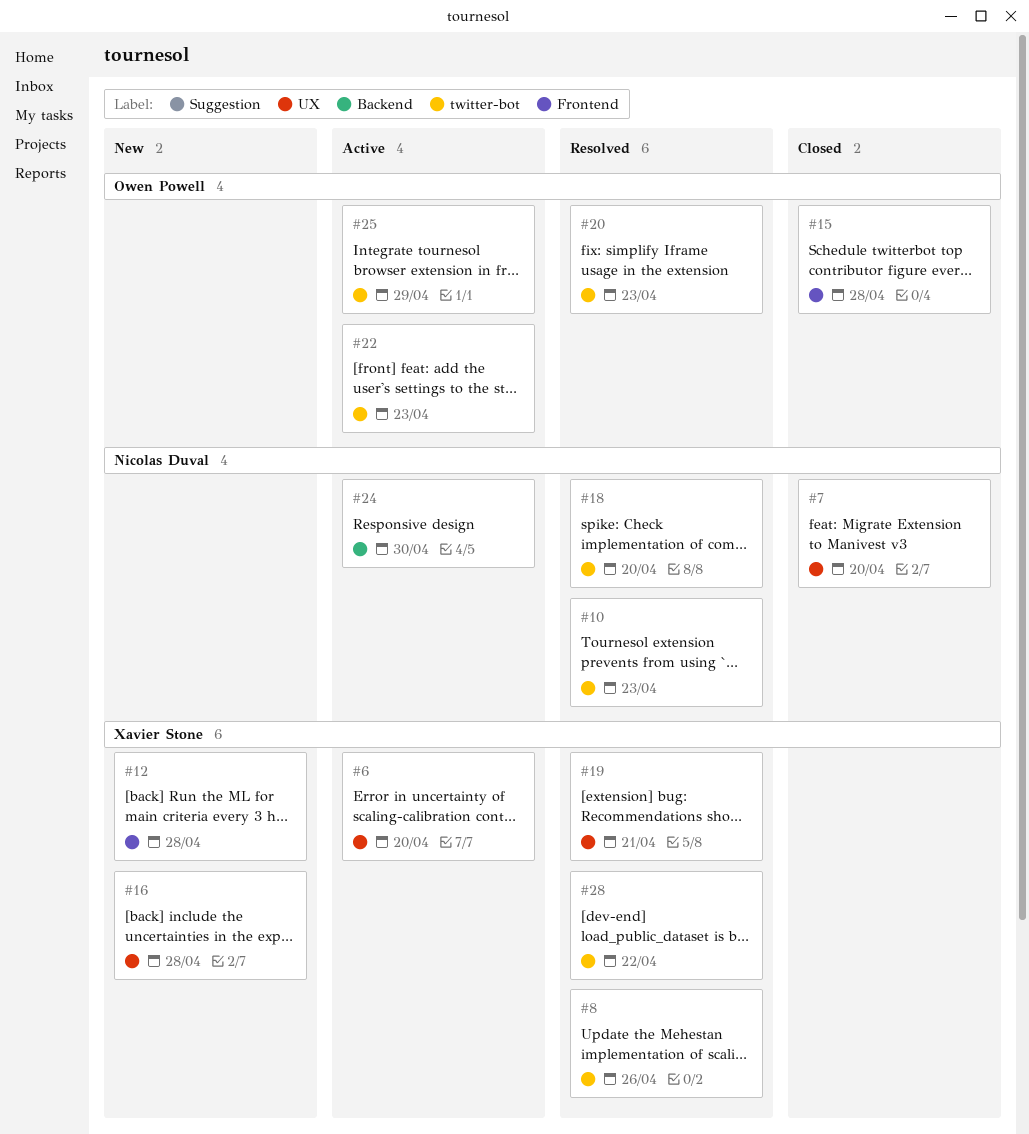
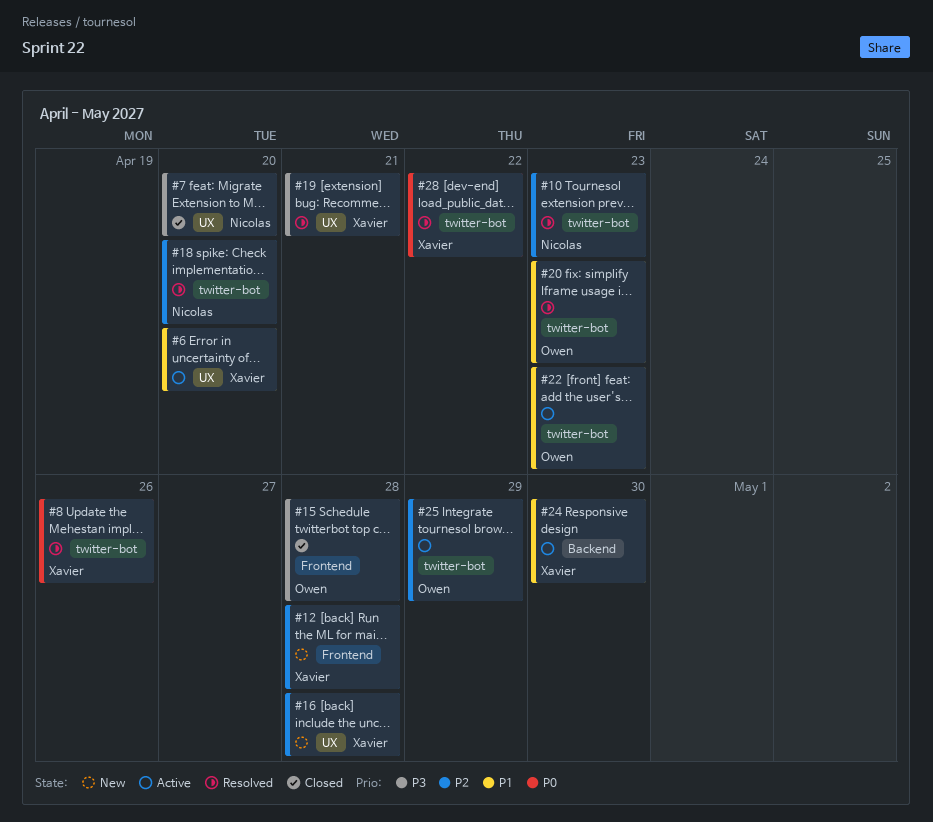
#24, owner: Nicolas Duval -> Xavier Stone

